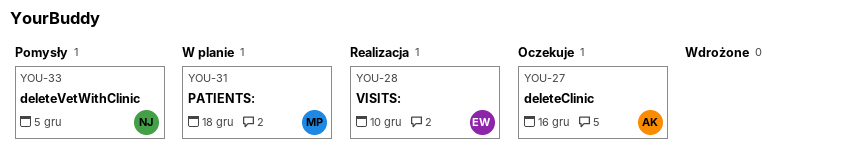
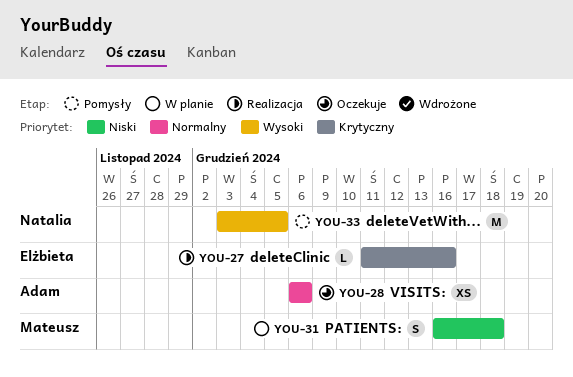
YOU-27, status: Oczekuje -> Realizacja
YOU-27, owner: Adam -> Elżbieta
YOU-28, status: Realizacja -> Oczekuje
YOU-28, owner: Elżbieta -> Adam
YOU-28, due: Dec 10 -> Dec 6

